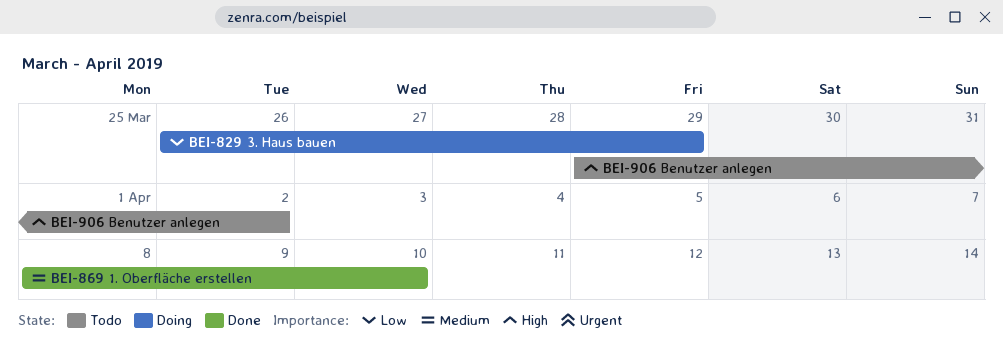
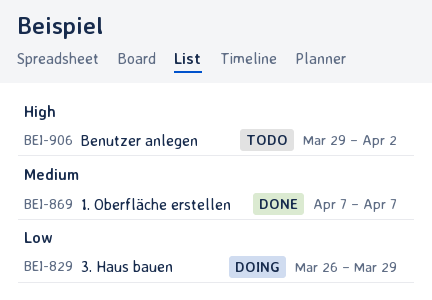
BEI-869, start: Apr 8 -> Apr 7
BEI-869, due: Apr 10 -> Apr 7

